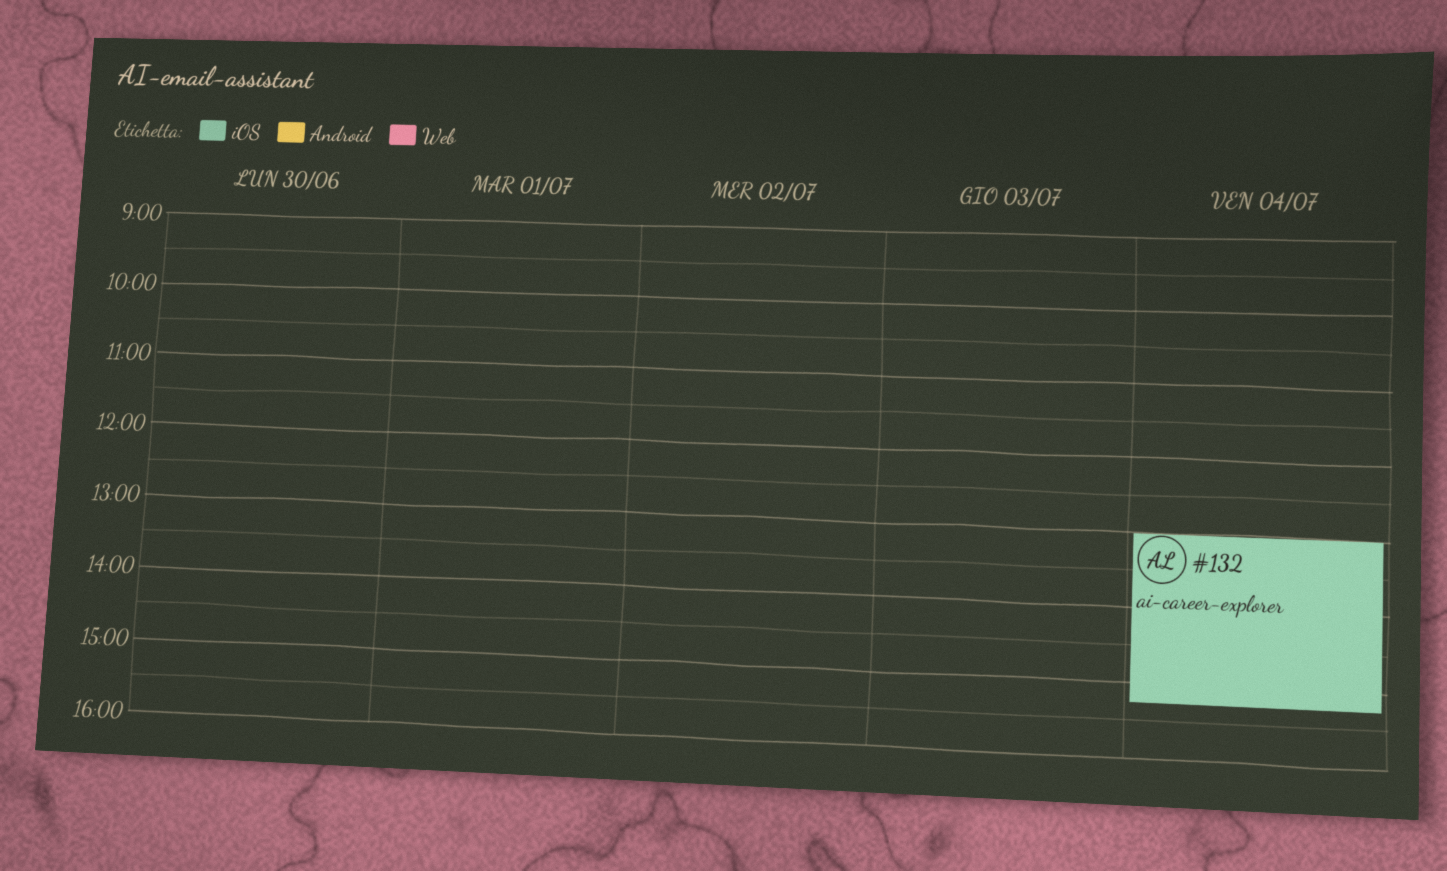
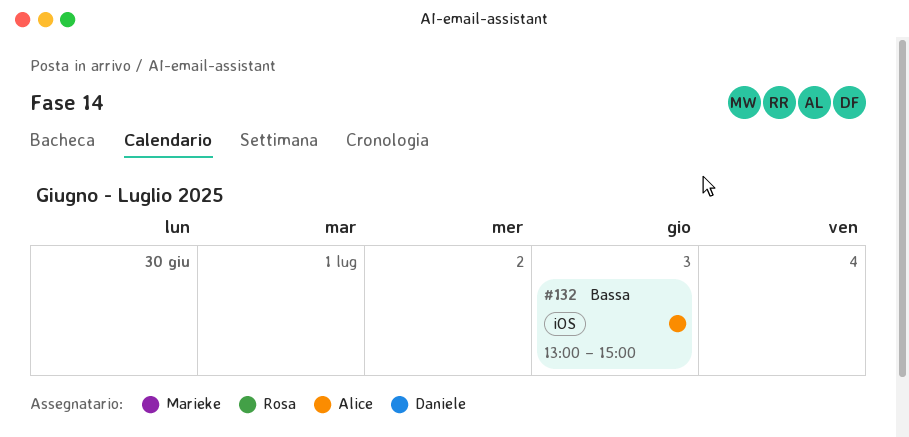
#132, day: Jul 4 -> Jul 3
#132, ends: 15:15 -> 15:00

